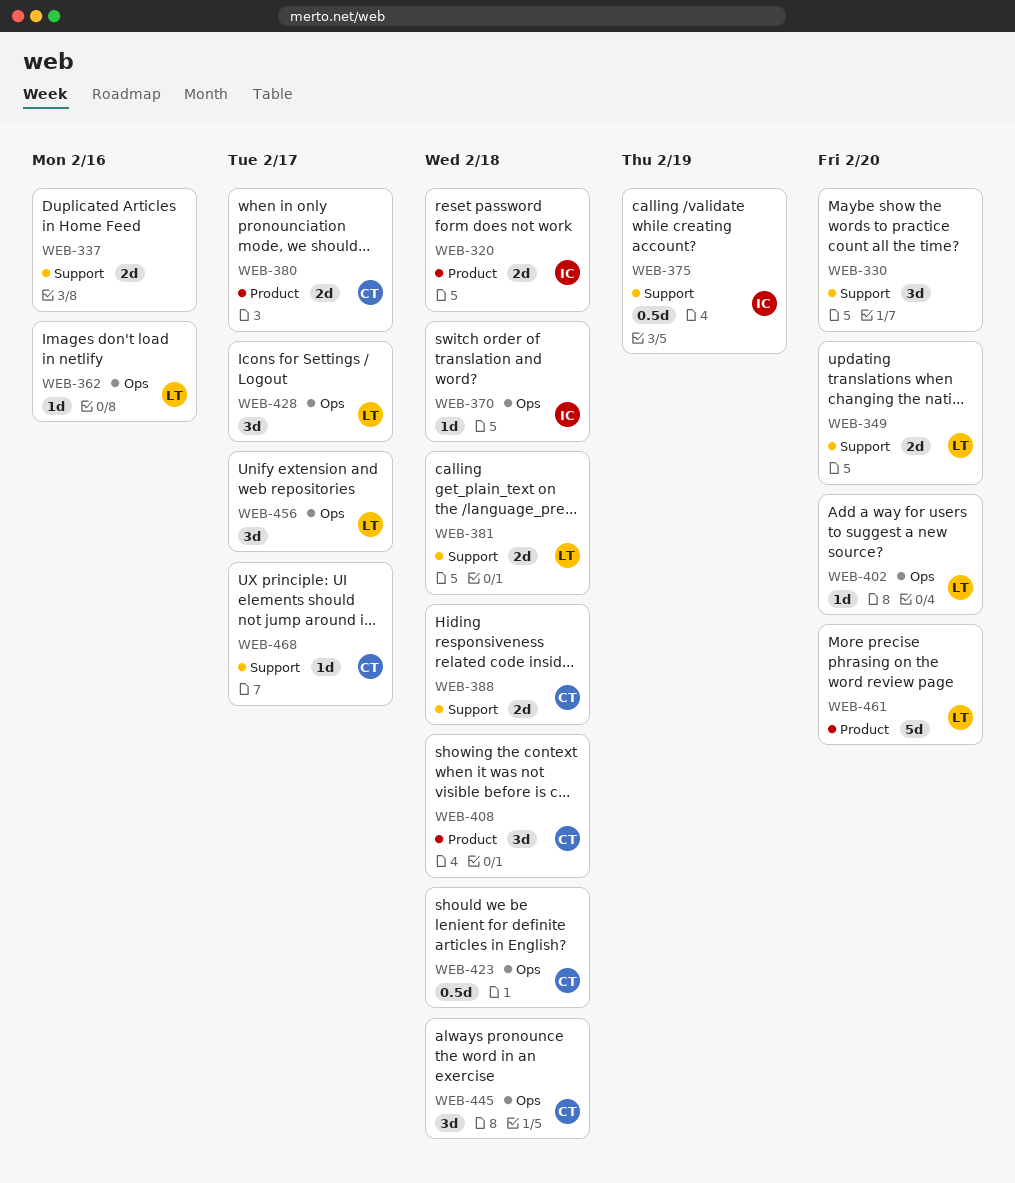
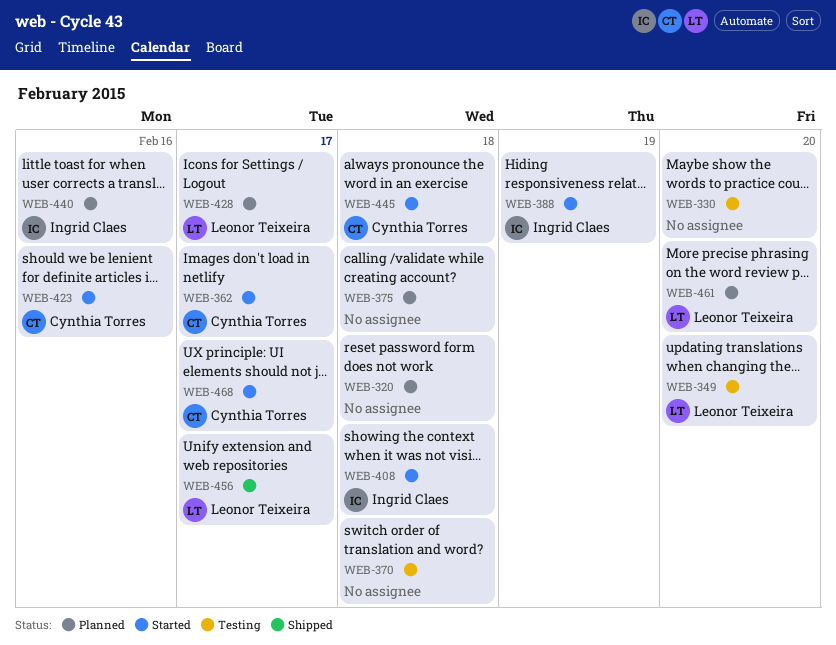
WEB-320, owner: Ingrid Claes -> none
WEB-337: present -> none
WEB-362, owner: Leonor Teixeira -> Cynthia Torres
WEB-362, due: Feb 16 -> Feb 17
WEB-370, owner: Ingrid Claes -> none
WEB-375, owner: Ingrid Claes -> none
WEB-375, due: Feb 19 -> Feb 18
WEB-380: present -> none
WEB-381: present -> none
WEB-388, owner: Cynthia Torres -> Ingrid Claes
WEB-388, due: Feb 18 -> Feb 19
WEB-402: present -> none
WEB-408, owner: Cynthia Torres -> Ingrid Claes
WEB-423, due: Feb 18 -> Feb 16
WEB-440: none -> present

